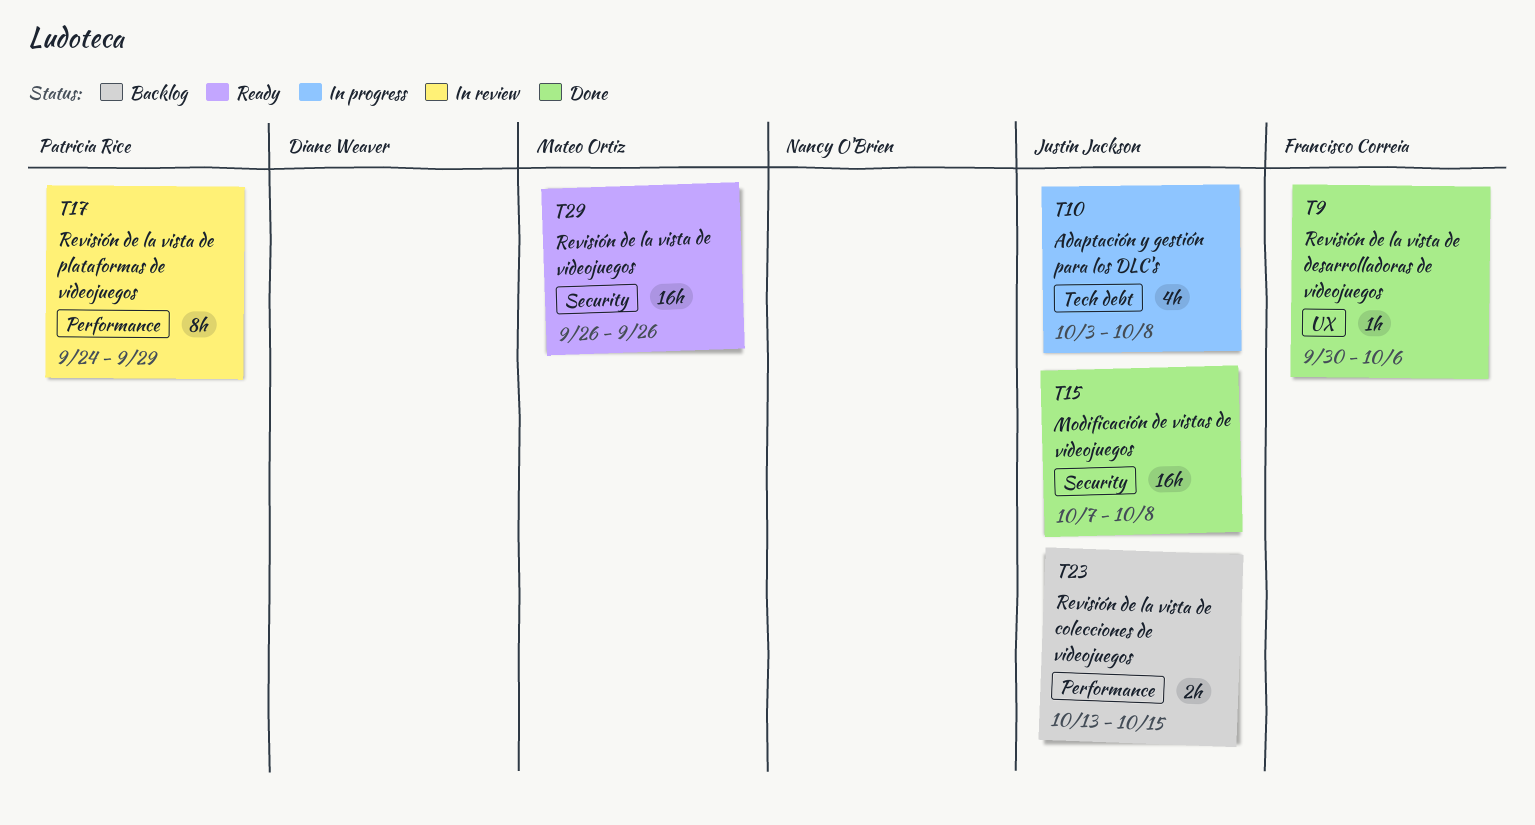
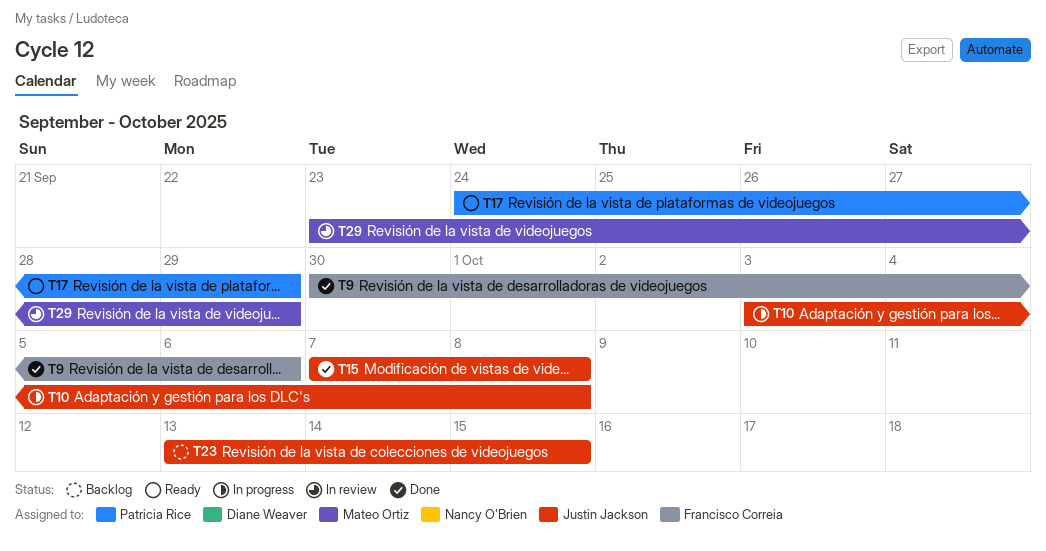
T17, status: In review -> Ready
T29, status: Ready -> In review
T29, start: Sep 26 -> Sep 23
T29, due: Sep 26 -> Sep 29

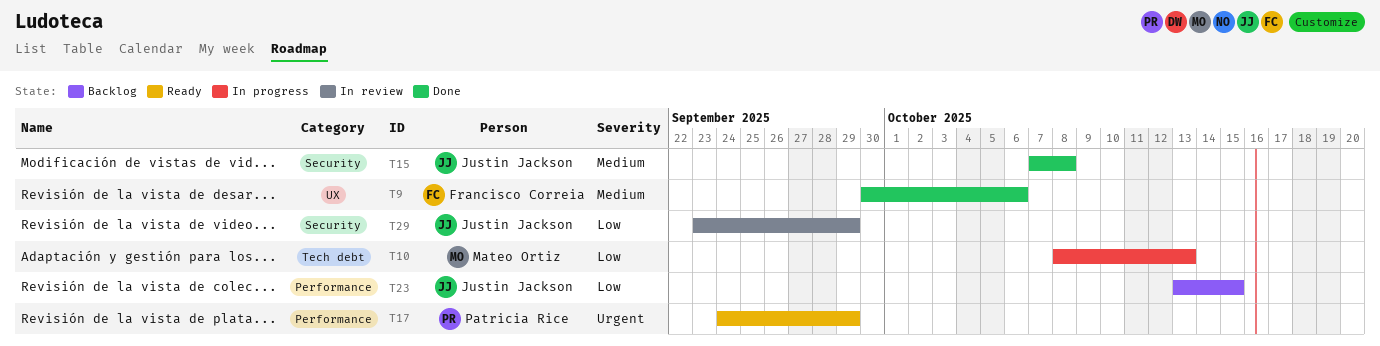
T10, owner: Justin Jackson -> Mateo Ortiz
T10, start: Oct 3 -> Oct 8
T10, due: Oct 8 -> Oct 13
T29, owner: Mateo Ortiz -> Justin Jackson

